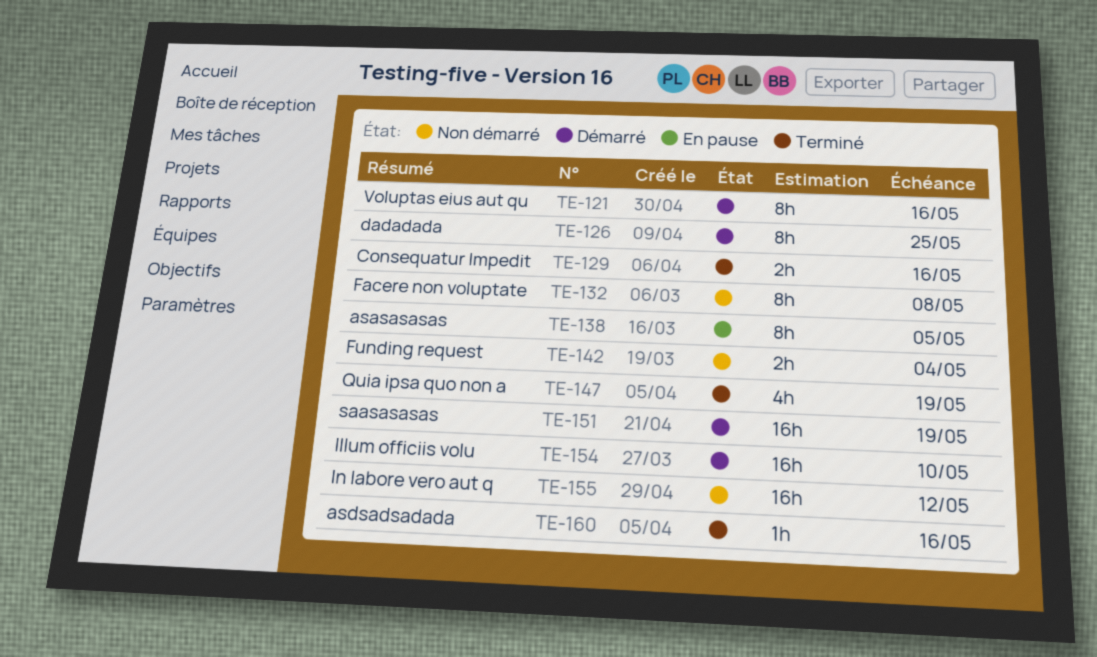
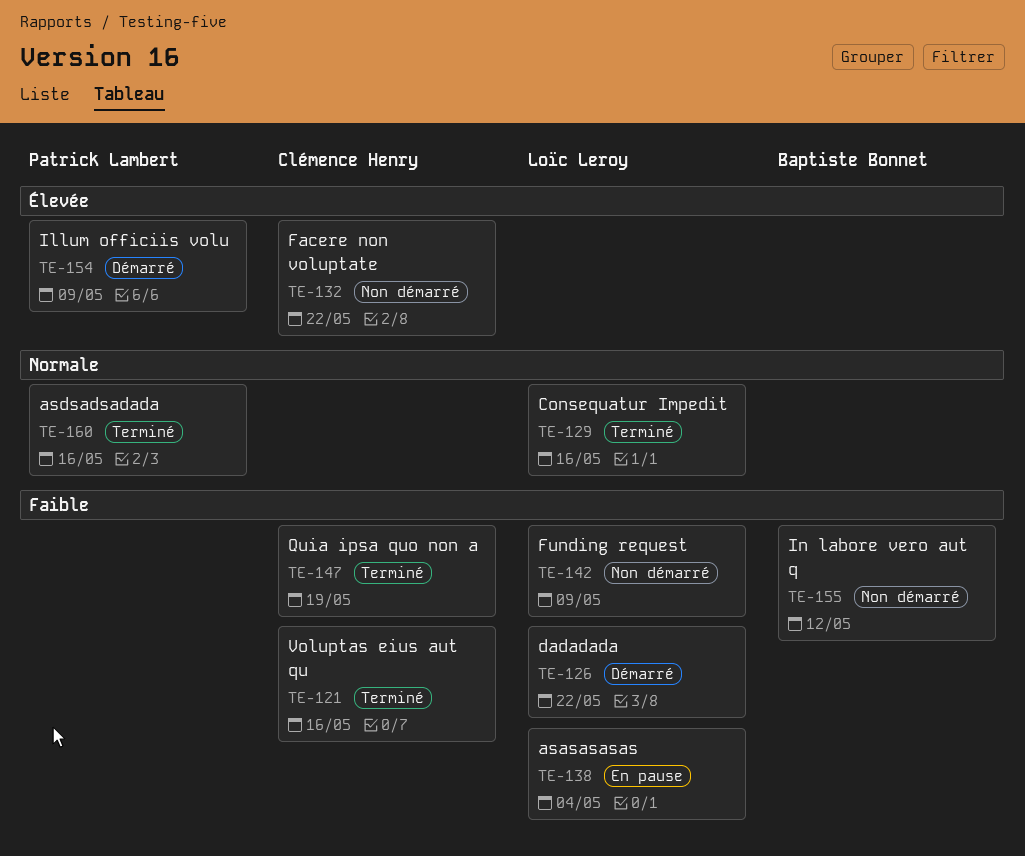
TE-121, status: Démarré -> Terminé
TE-126, due: May 25 -> May 22
TE-132, due: May 8 -> May 22
TE-138, due: May 5 -> May 4
TE-142, due: May 4 -> May 9
TE-151: present -> none
TE-154, due: May 10 -> May 9

